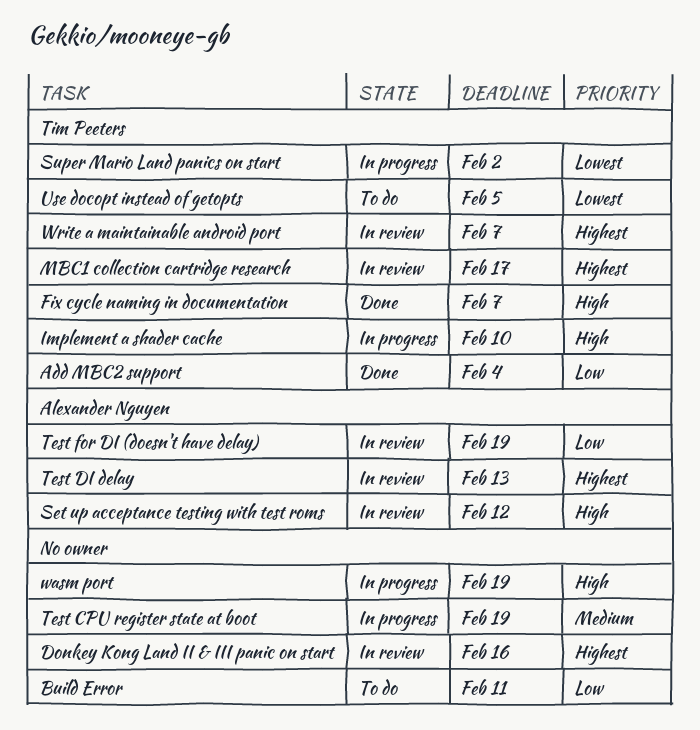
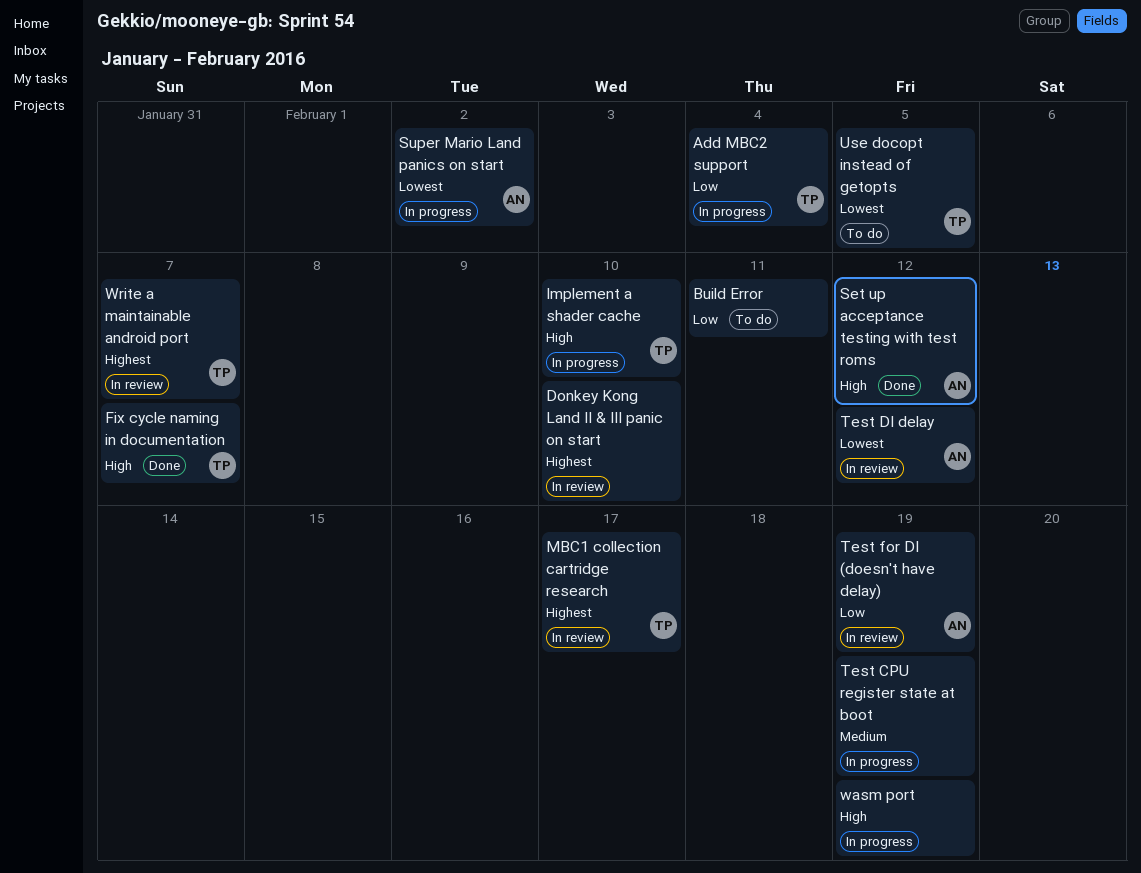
Add MBC2 support, status: Done -> In progress
Donkey Kong Land II & III panic on start, due: Feb 16 -> Feb 10
Set up acceptance testing with test roms, status: In review -> Done
Super Mario Land panics on start, owner: Tim Peeters -> Alexander Nguyen
Test DI delay, priority: Highest -> Lowest
Test DI delay, due: Feb 13 -> Feb 12

